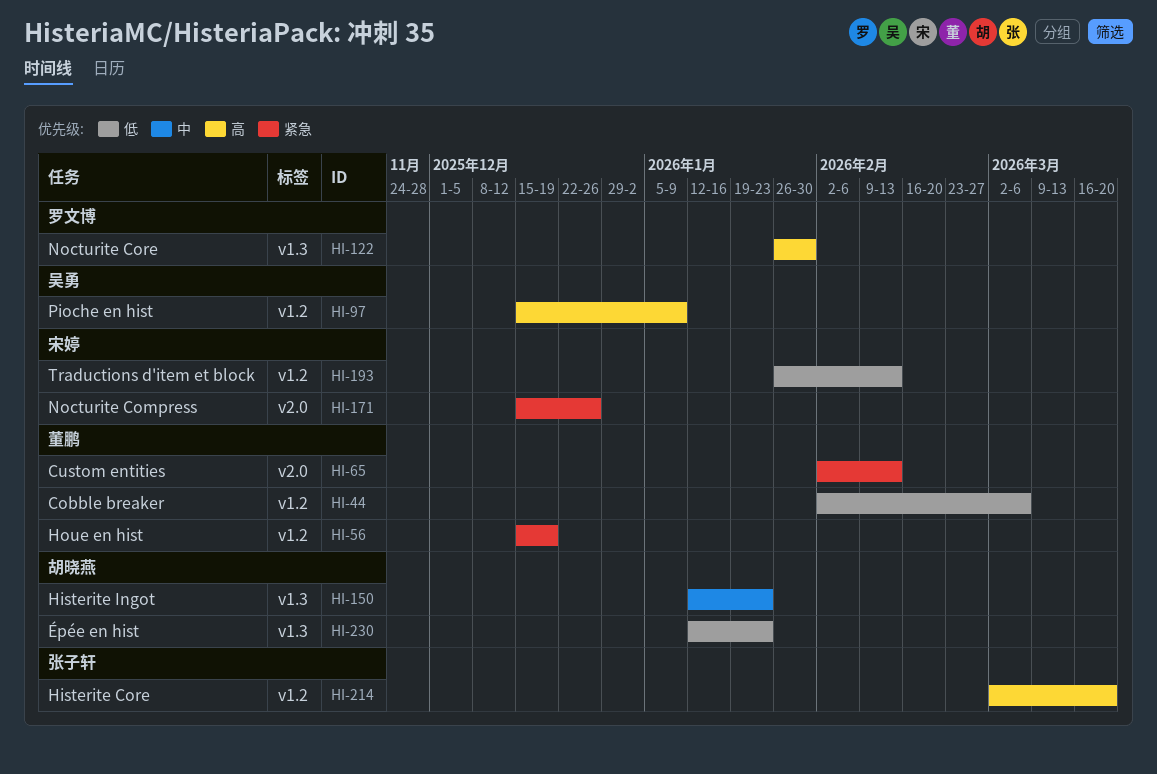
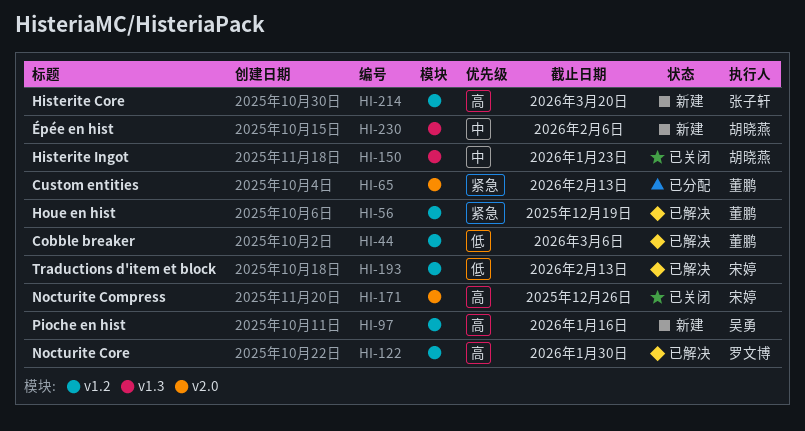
HI-97, due: Jan 9 -> Jan 16
HI-122, label: v1.3 -> v1.2
HI-171, priority: 紧急 -> 高
HI-230, priority: 低 -> 中
HI-230, due: Jan 23 -> Feb 6

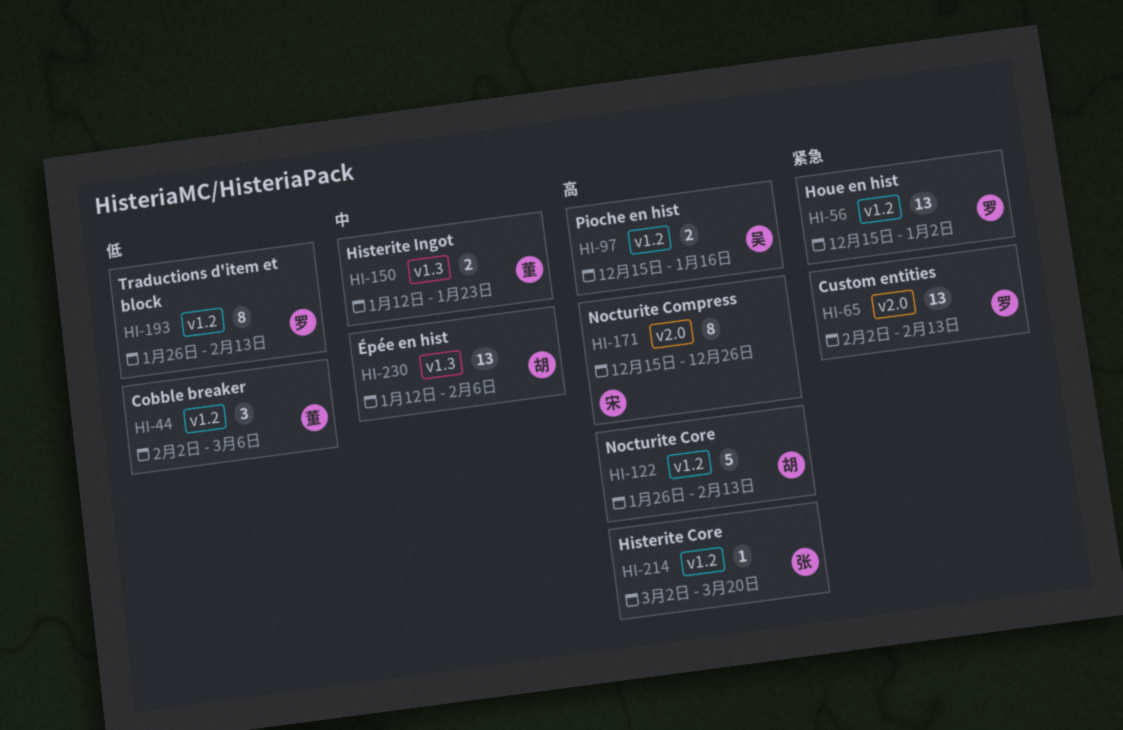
HI-56, owner: 董鹏 -> 罗文博
HI-56, due: Dec 19 -> Jan 2
HI-65, owner: 董鹏 -> 罗文博
HI-122, owner: 罗文博 -> 胡晓燕
HI-122, due: Jan 30 -> Feb 13
HI-150, owner: 胡晓燕 -> 董鹏
HI-193, owner: 宋婷 -> 罗文博

